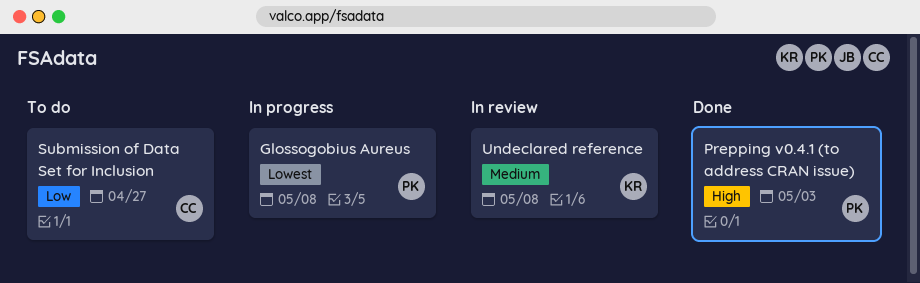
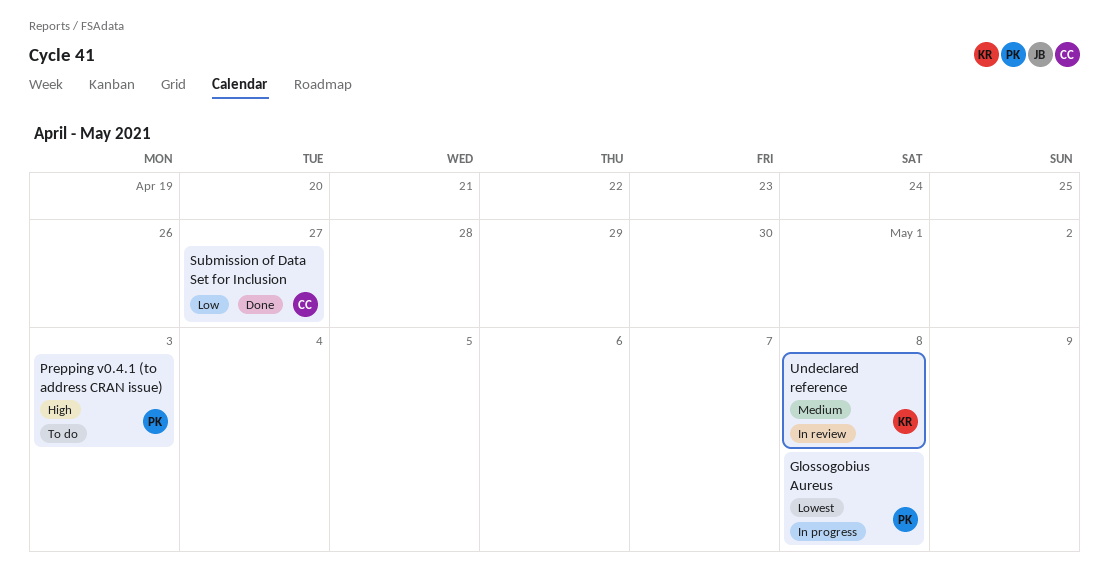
Prepping v0.4.1 (to address CRAN issue), status: Done -> To do
Submission of Data Set for Inclusion, status: To do -> Done

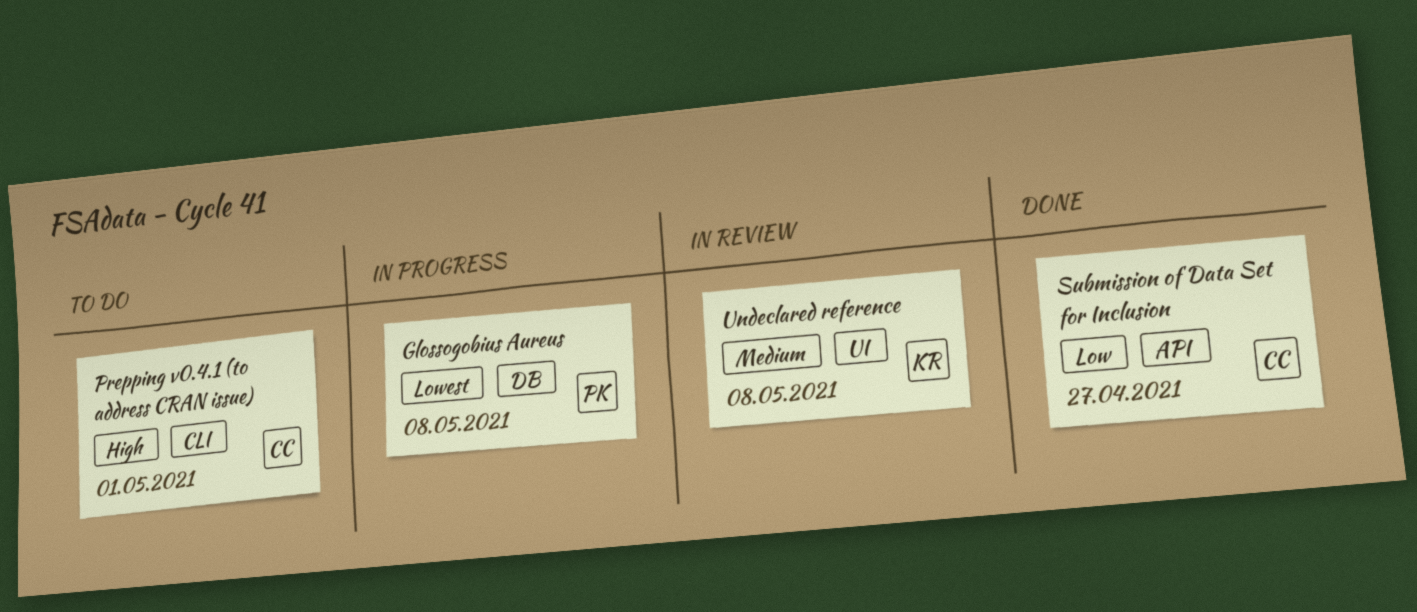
Prepping v0.4.1 (to address CRAN issue), owner: PK -> CC
Prepping v0.4.1 (to address CRAN issue), due: May 3 -> May 1

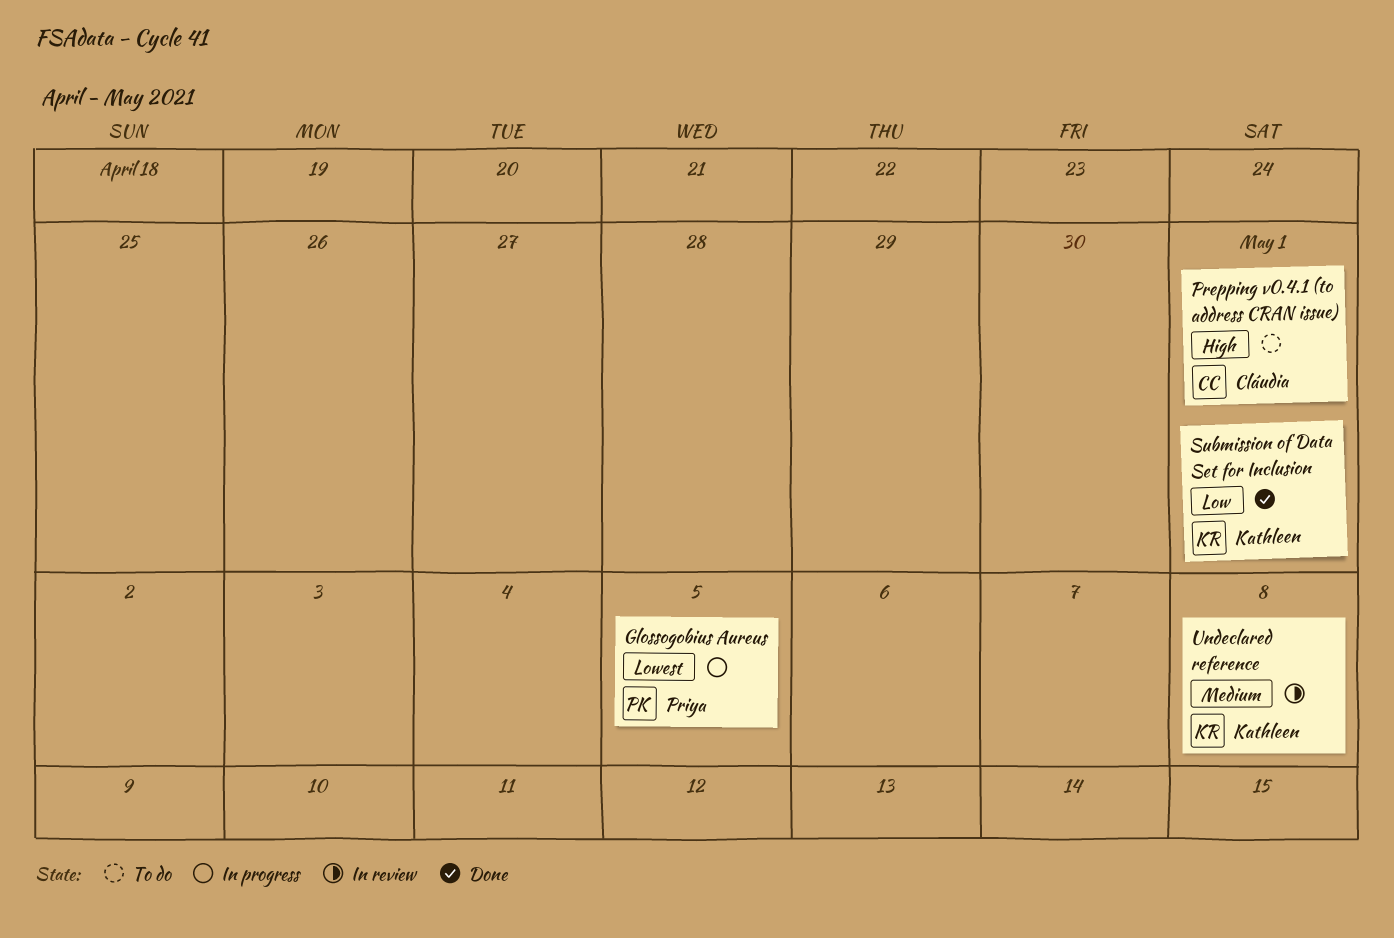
Glossogobius Aureus, due: May 8 -> May 5
Submission of Data Set for Inclusion, owner: Cláudia -> Kathleen
Submission of Data Set for Inclusion, due: Apr 27 -> May 1

